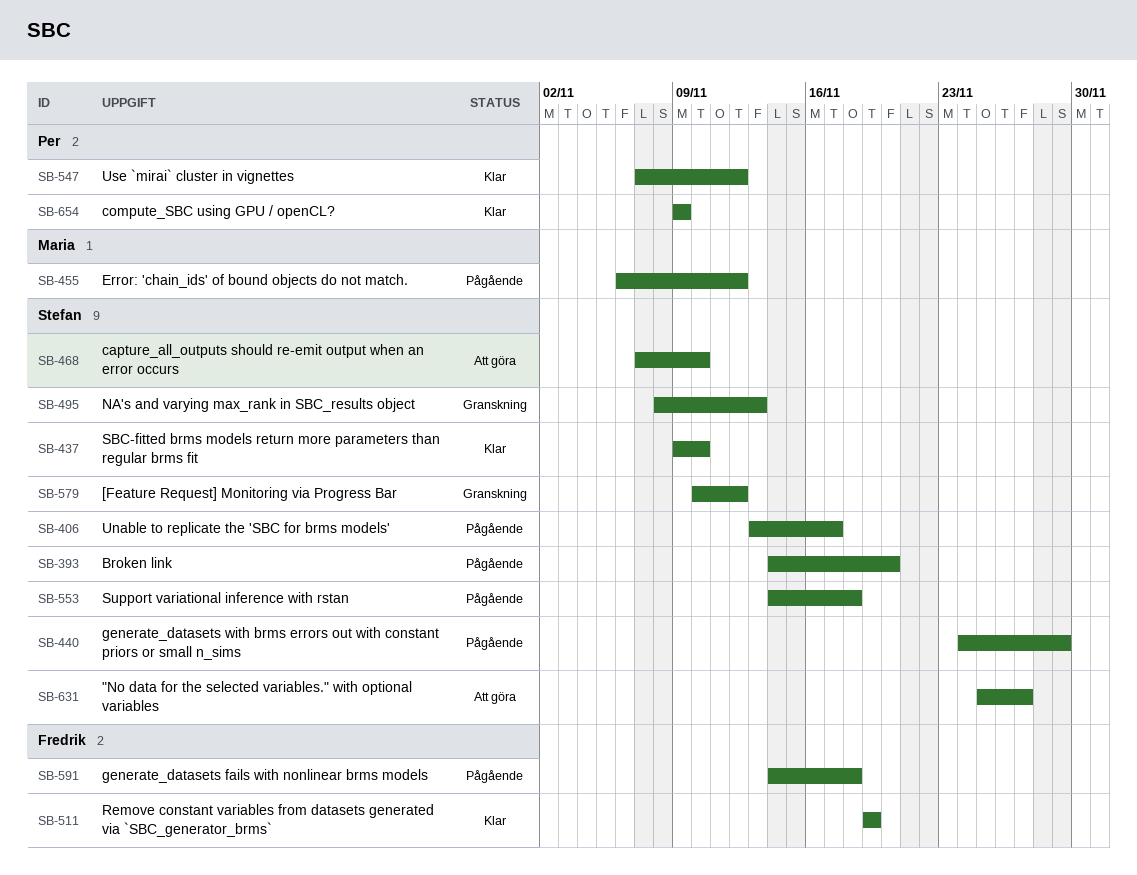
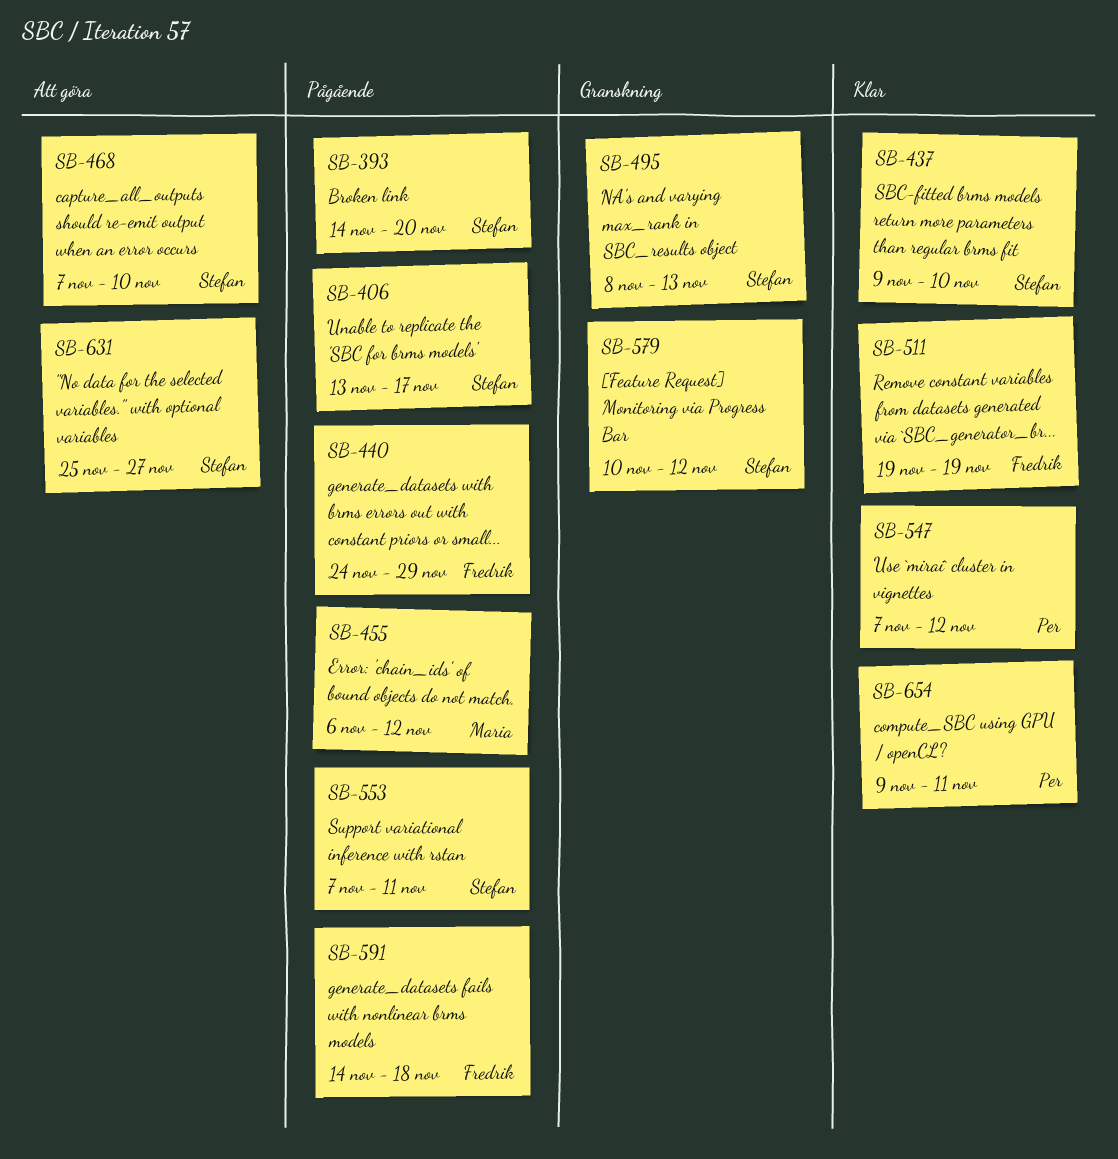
SB-440, owner: Stefan -> Fredrik
SB-553, start: Nov 14 -> Nov 7
SB-553, due: Nov 18 -> Nov 11
SB-654, due: Nov 9 -> Nov 11

